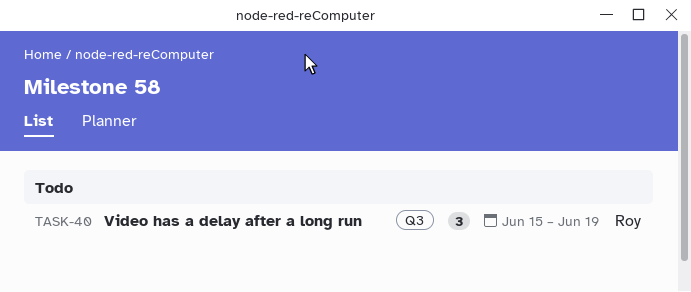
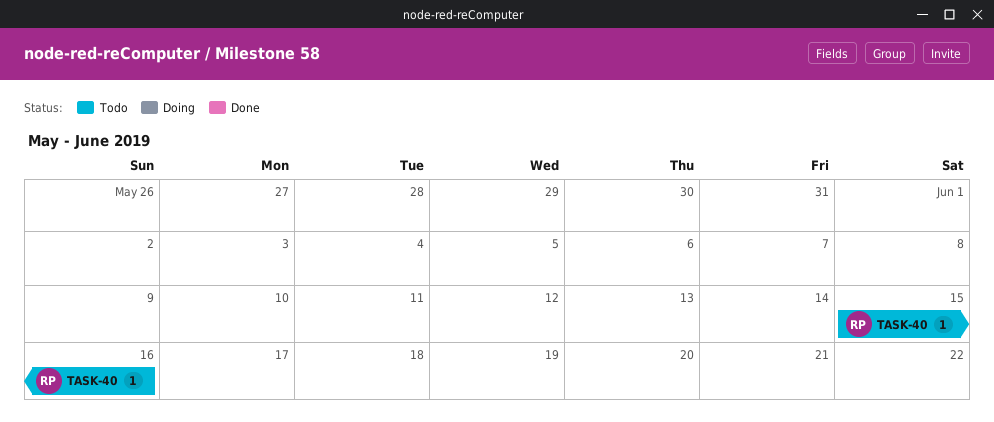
TASK-40, estimate: 3 -> 1
TASK-40, due: Jun 19 -> Jun 16

